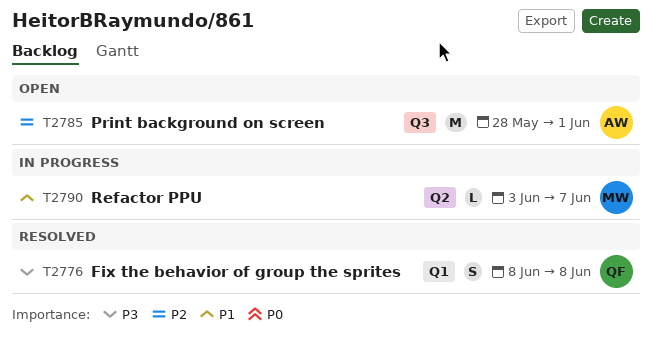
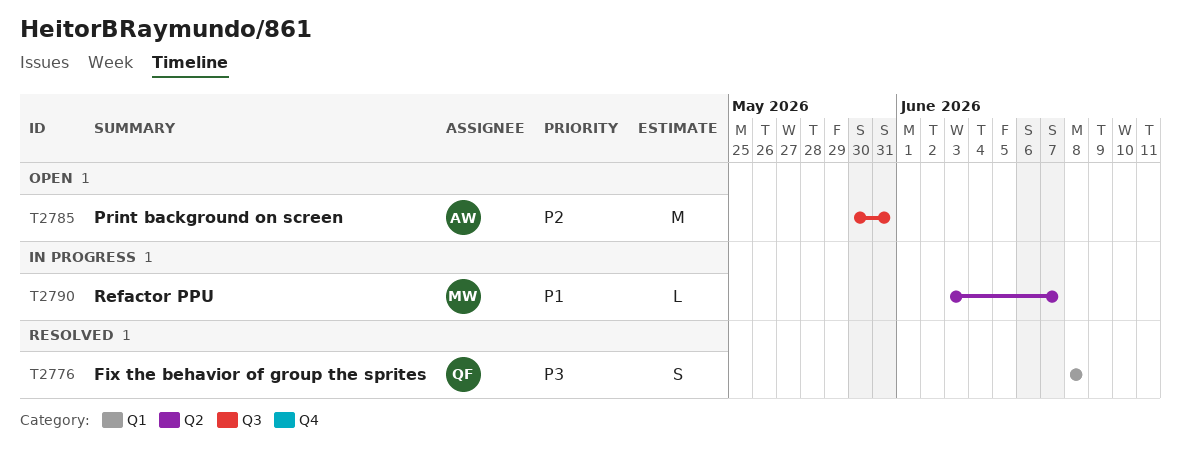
T2785, start: May 28 -> May 30
T2785, due: Jun 1 -> May 31

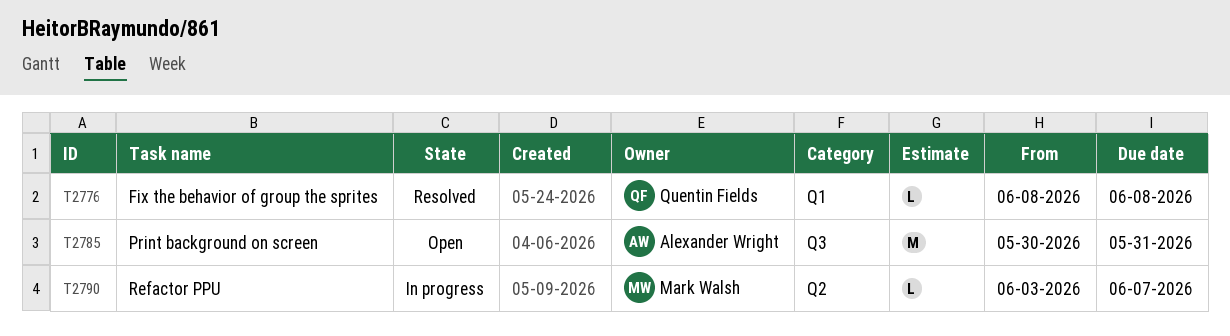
T2776, estimate: S -> L

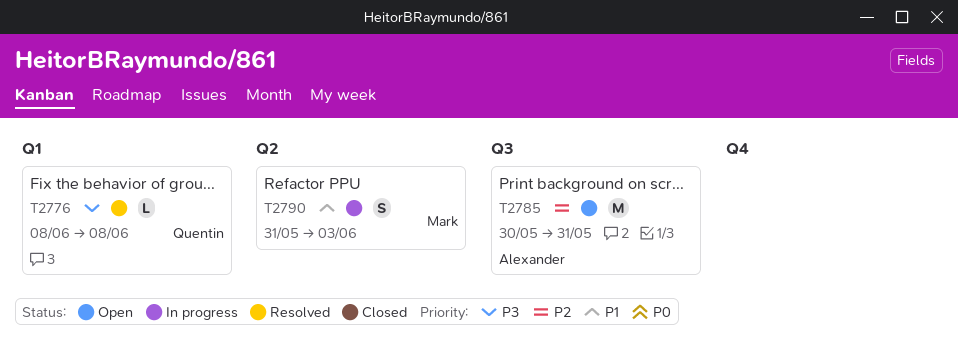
T2790, estimate: L -> S
T2790, start: Jun 3 -> May 31
T2790, due: Jun 7 -> Jun 3

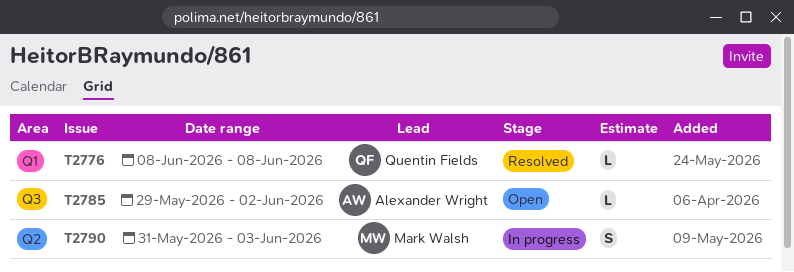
T2785, estimate: M -> L
T2785, start: May 30 -> May 29
T2785, due: May 31 -> Jun 2

